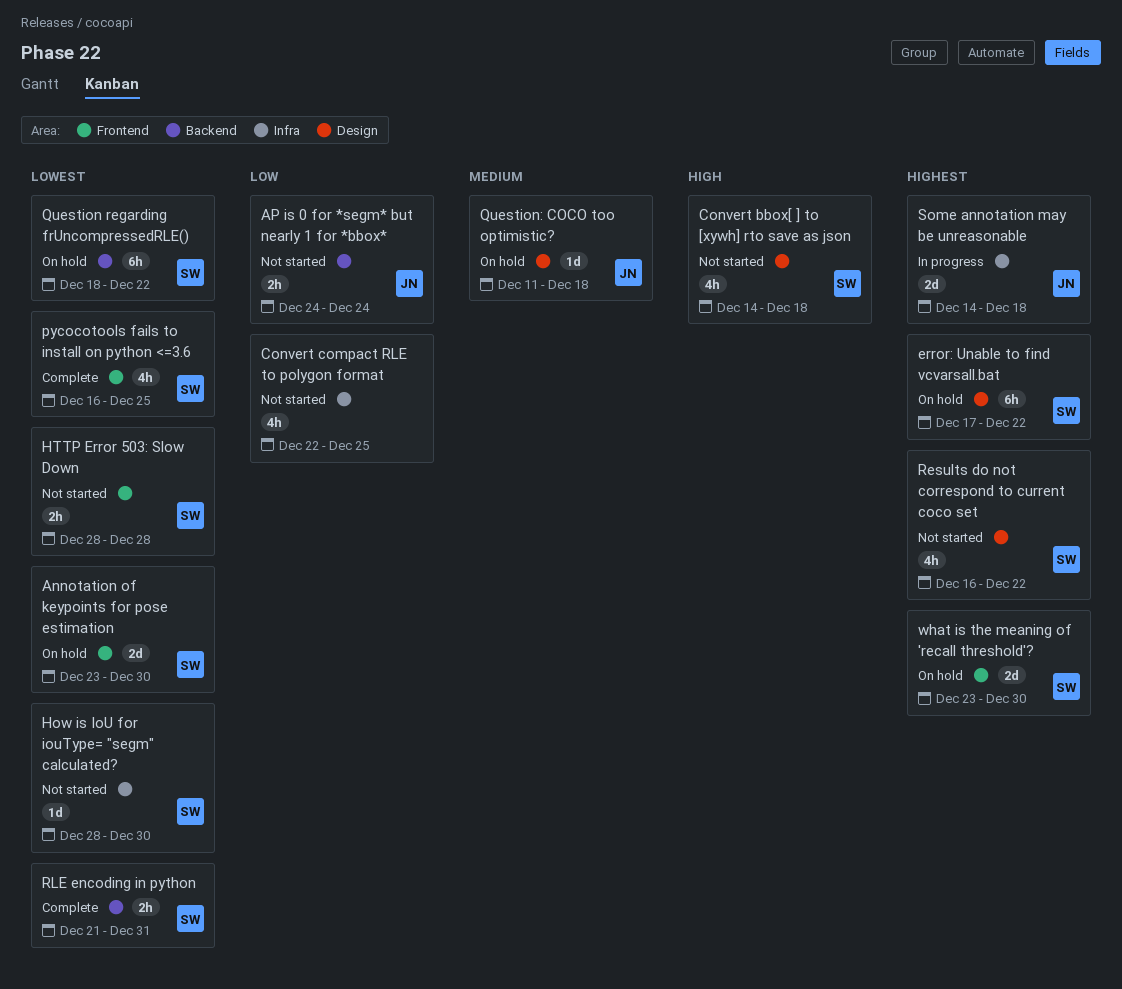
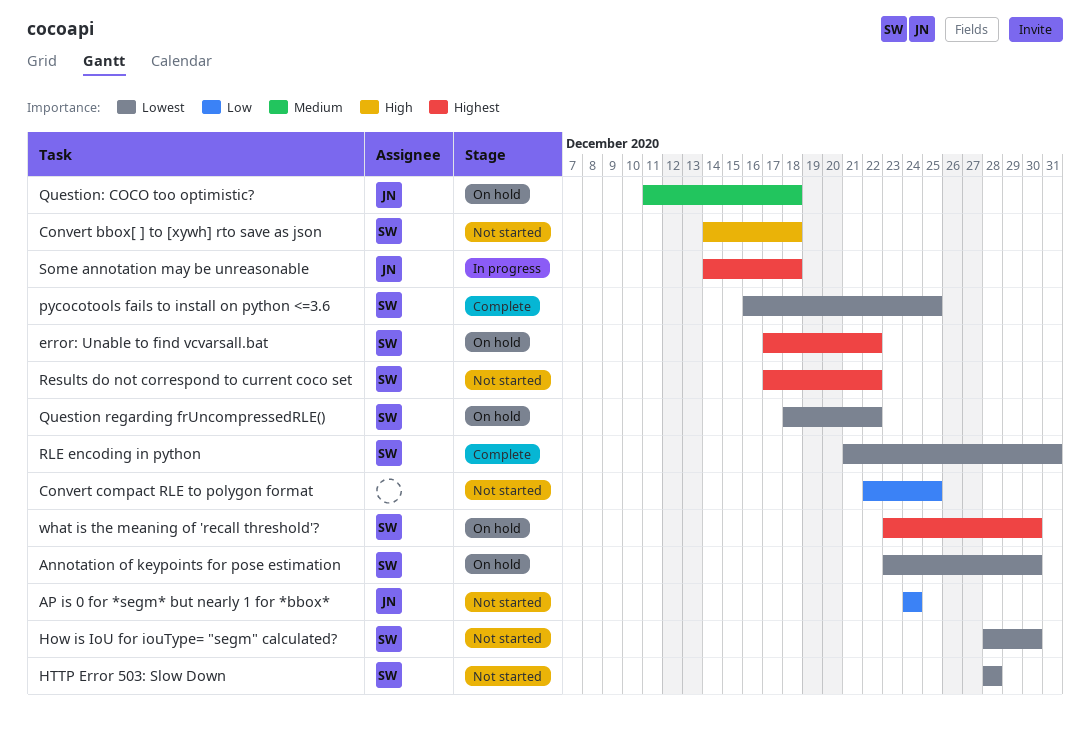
Results do not correspond to current coco set, start: Dec 16 -> Dec 17

